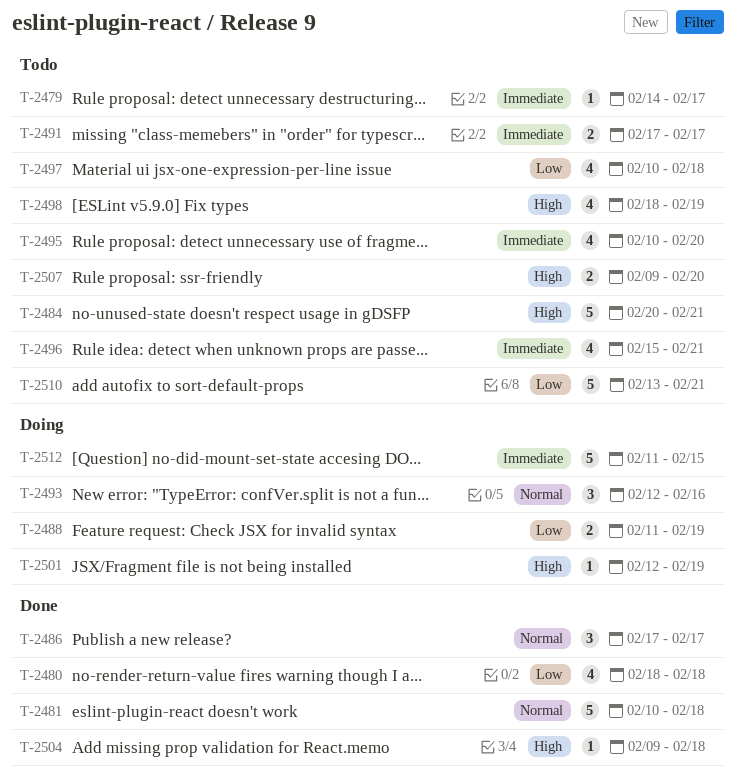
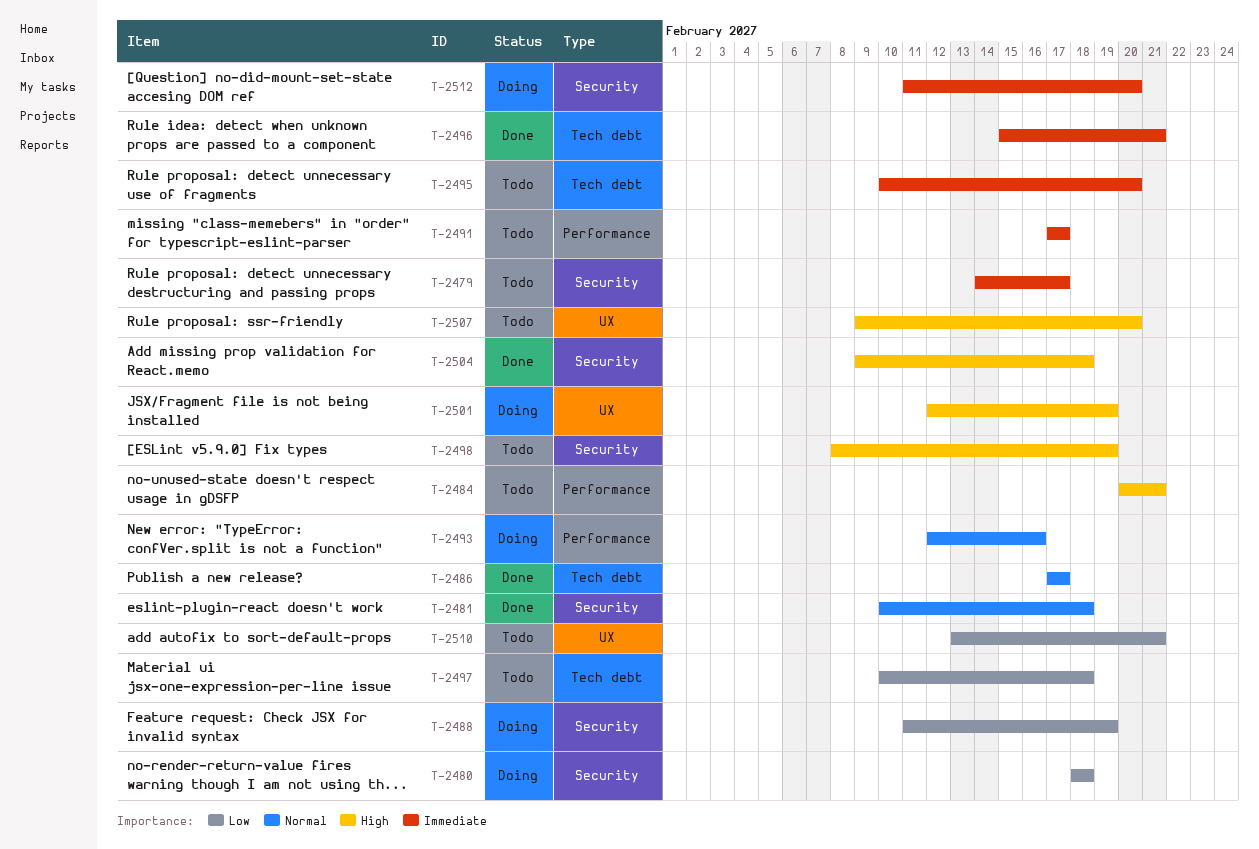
T-2480, status: Done -> Doing
T-2496, status: Todo -> Done
T-2498, start: Feb 18 -> Feb 8
T-2512, due: Feb 15 -> Feb 20

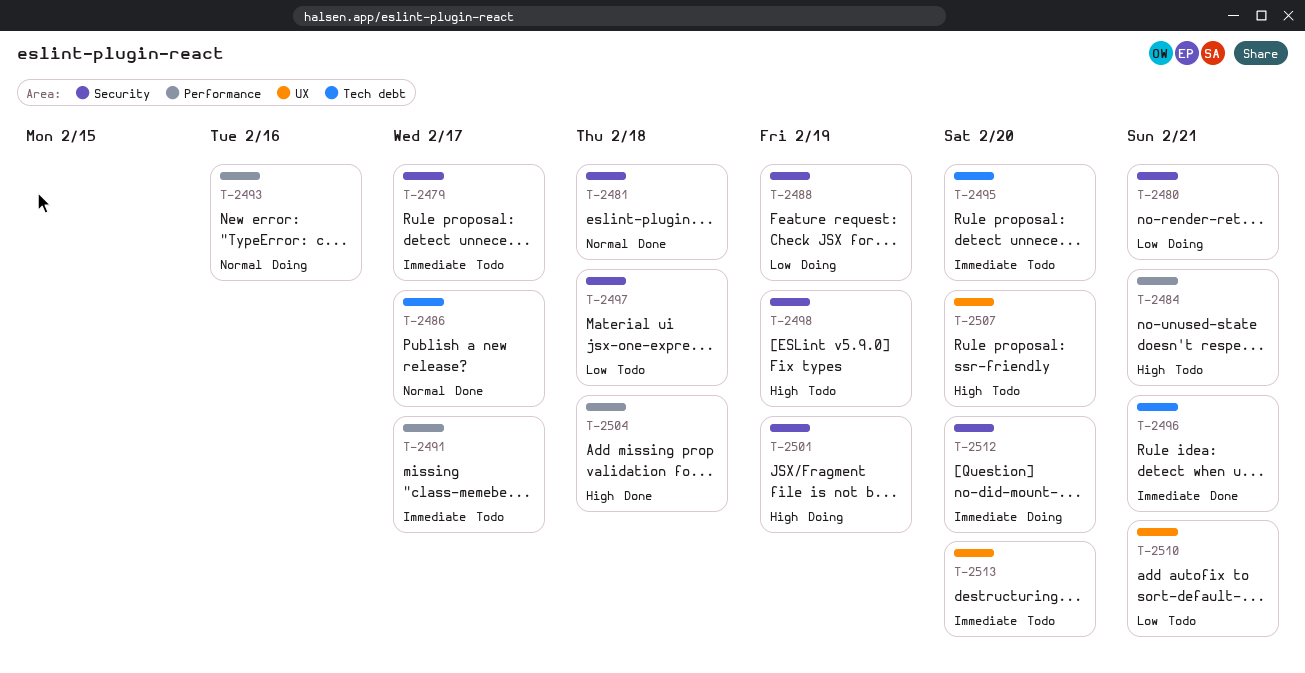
T-2480, due: Feb 18 -> Feb 21
T-2497, label: Tech debt -> Security
T-2501, label: UX -> Security
T-2504, label: Security -> Performance
T-2513: none -> present

